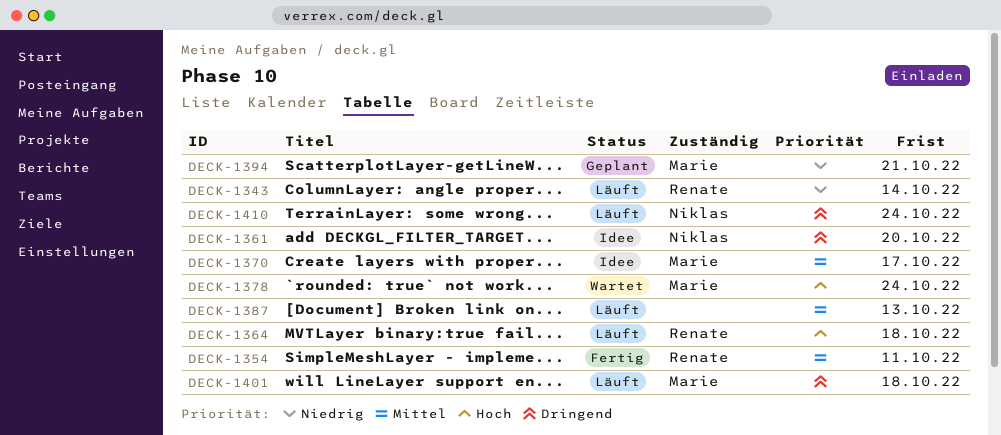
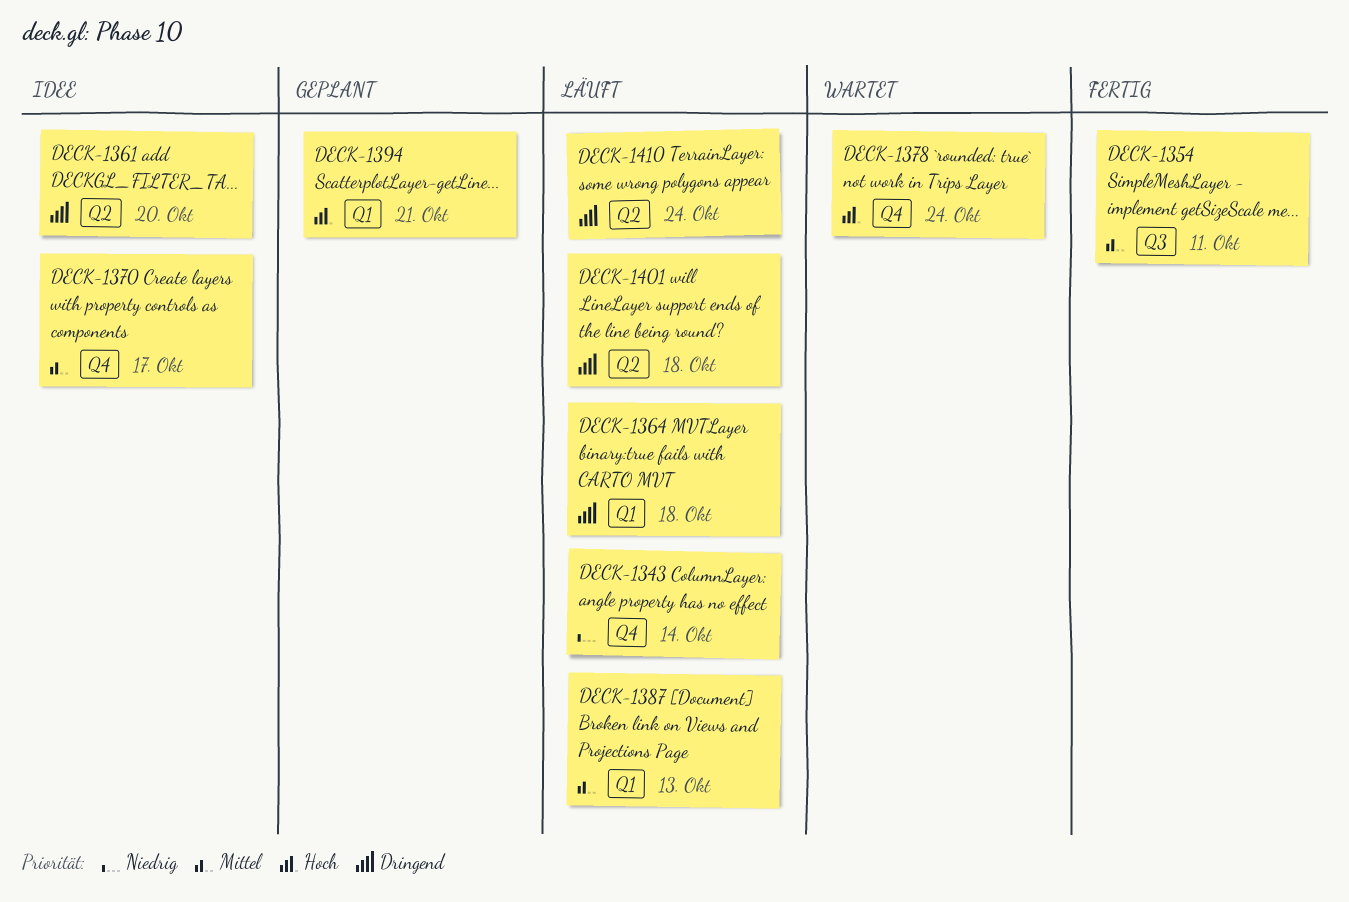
DECK-1364, priority: Hoch -> Dringend
DECK-1394, priority: Niedrig -> Hoch

